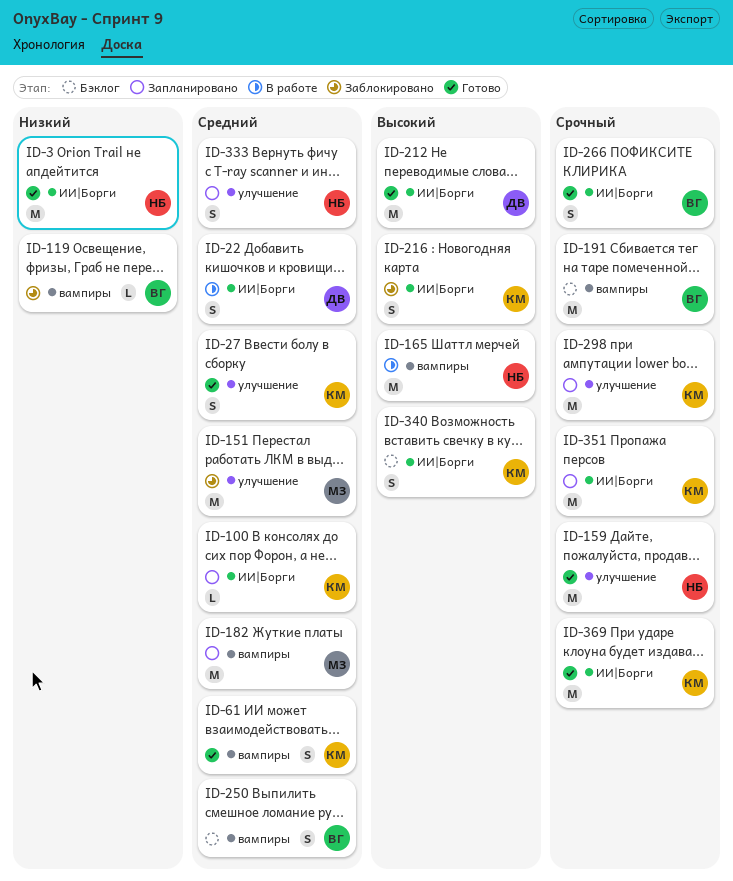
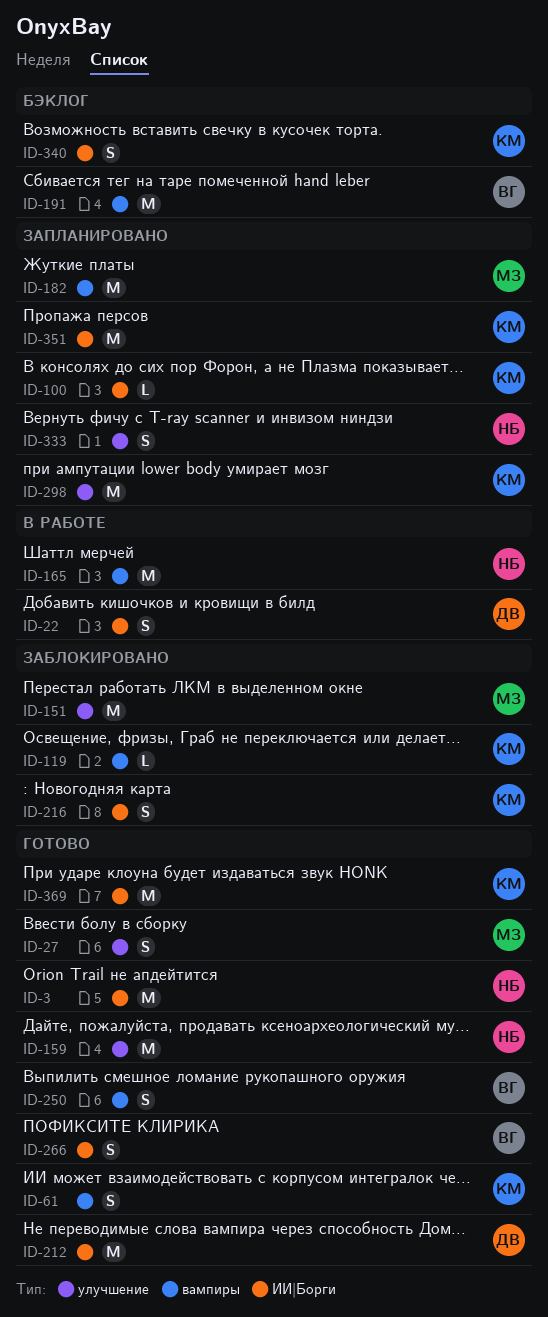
ID-27, owner: КМ -> МЗ
ID-119, owner: ВГ -> КМ
ID-250, status: Бэклог -> Готово

